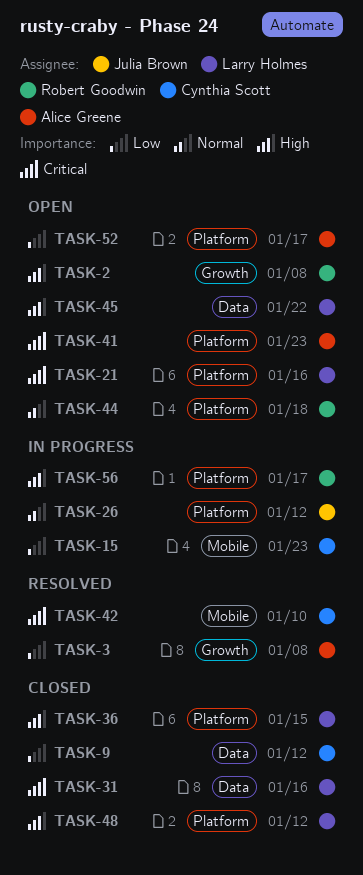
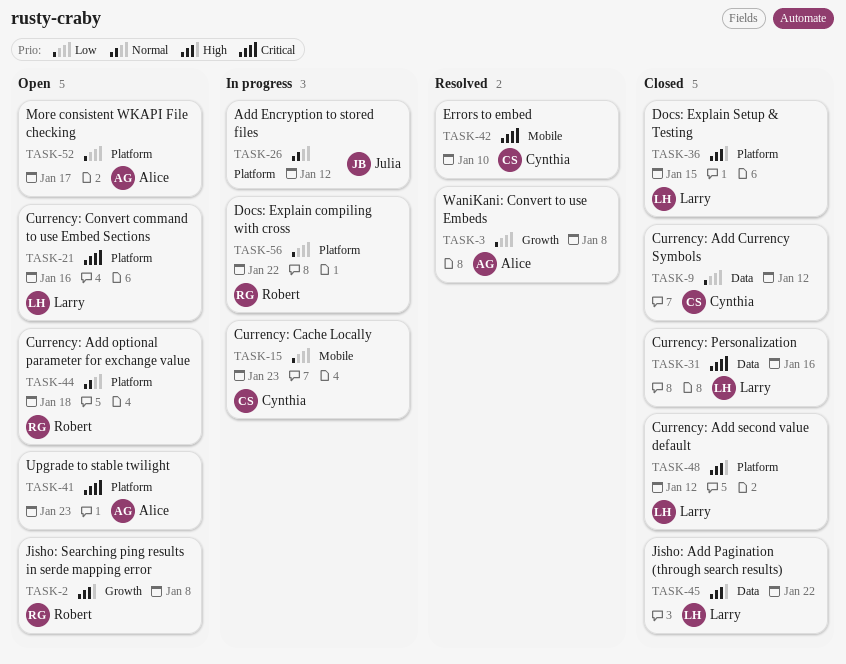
TASK-45, status: Open -> Closed
TASK-56, priority: High -> Low
TASK-56, due: Jan 17 -> Jan 22

